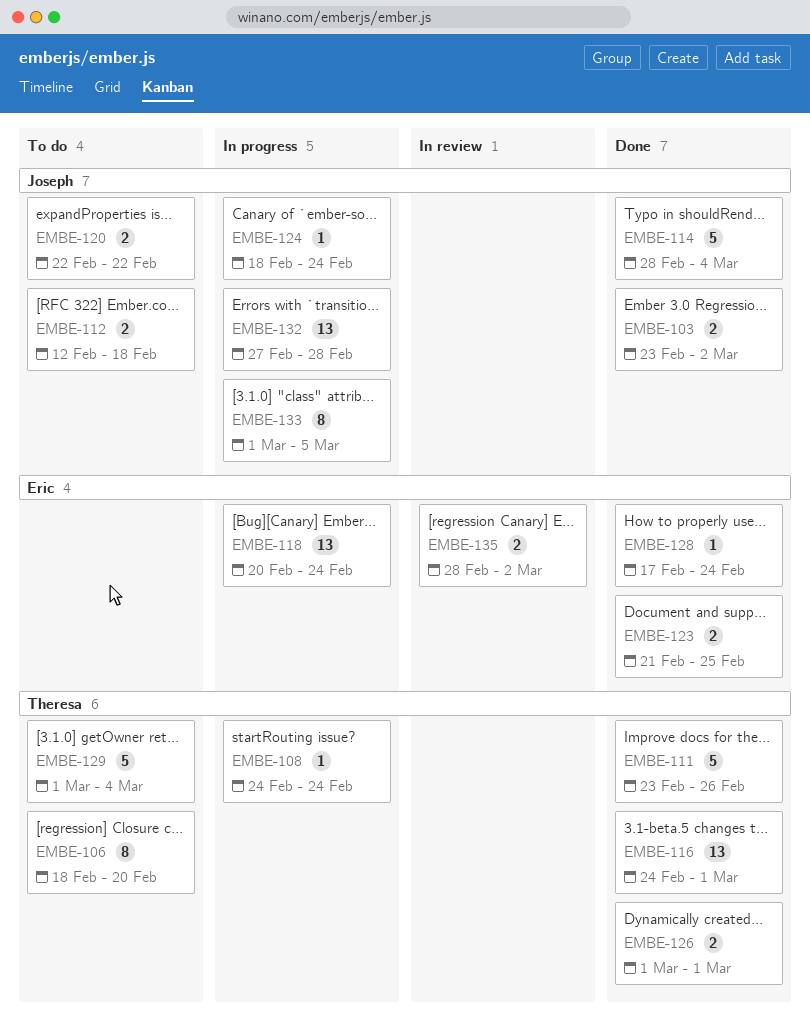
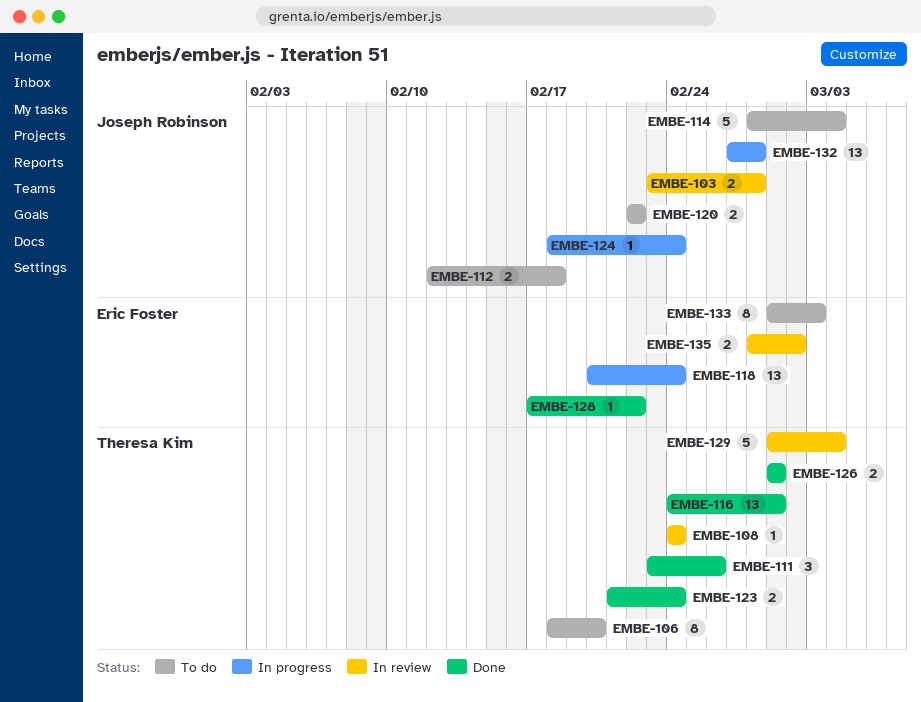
EMBE-103, status: Done -> In review
EMBE-103, due: Mar 2 -> Feb 28
EMBE-108, status: In progress -> In review
EMBE-111, estimate: 5 -> 3
EMBE-114, status: Done -> To do
EMBE-123, owner: Eric Foster -> Theresa Kim
EMBE-123, due: Feb 25 -> Feb 24
EMBE-128, due: Feb 24 -> Feb 22
EMBE-129, status: To do -> In review
EMBE-133, status: In progress -> To do
EMBE-133, owner: Joseph Robinson -> Eric Foster
EMBE-133, due: Mar 5 -> Mar 3

